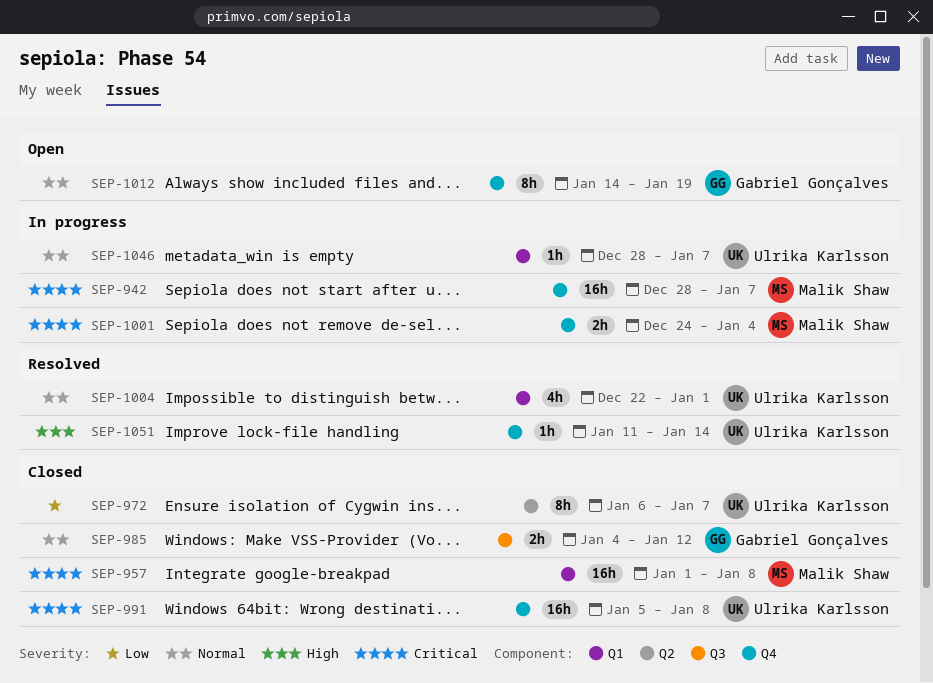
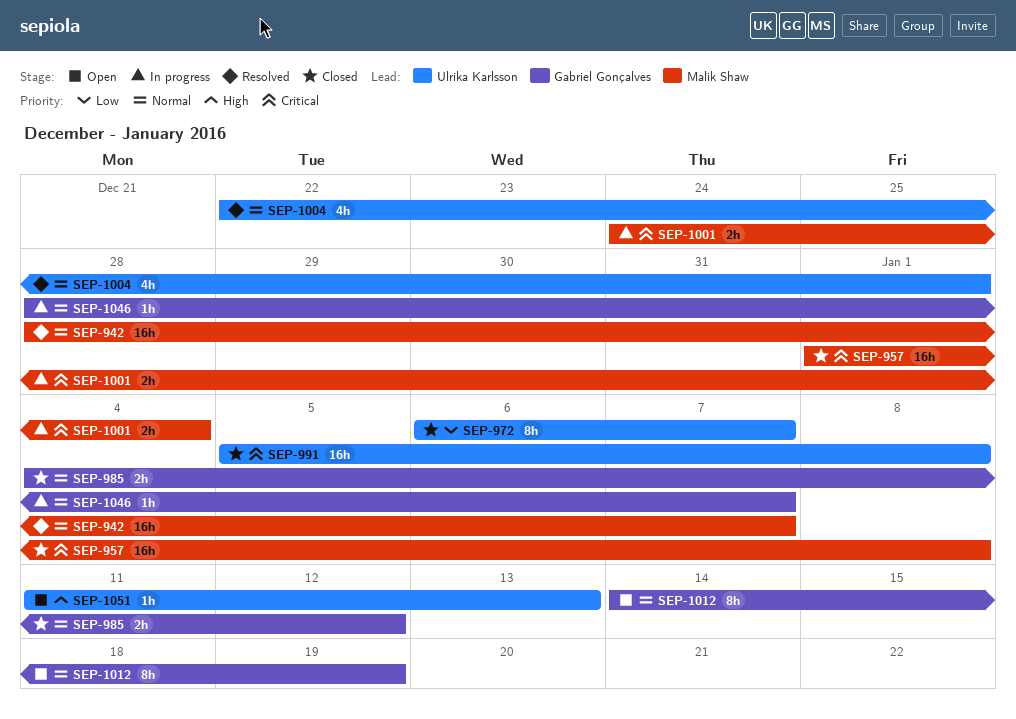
SEP-942, status: In progress -> Resolved
SEP-942, priority: Critical -> Normal
SEP-1046, owner: Ulrika Karlsson -> Gabriel Gonçalves
SEP-1051, status: Resolved -> Open
SEP-1051, due: Jan 14 -> Jan 13

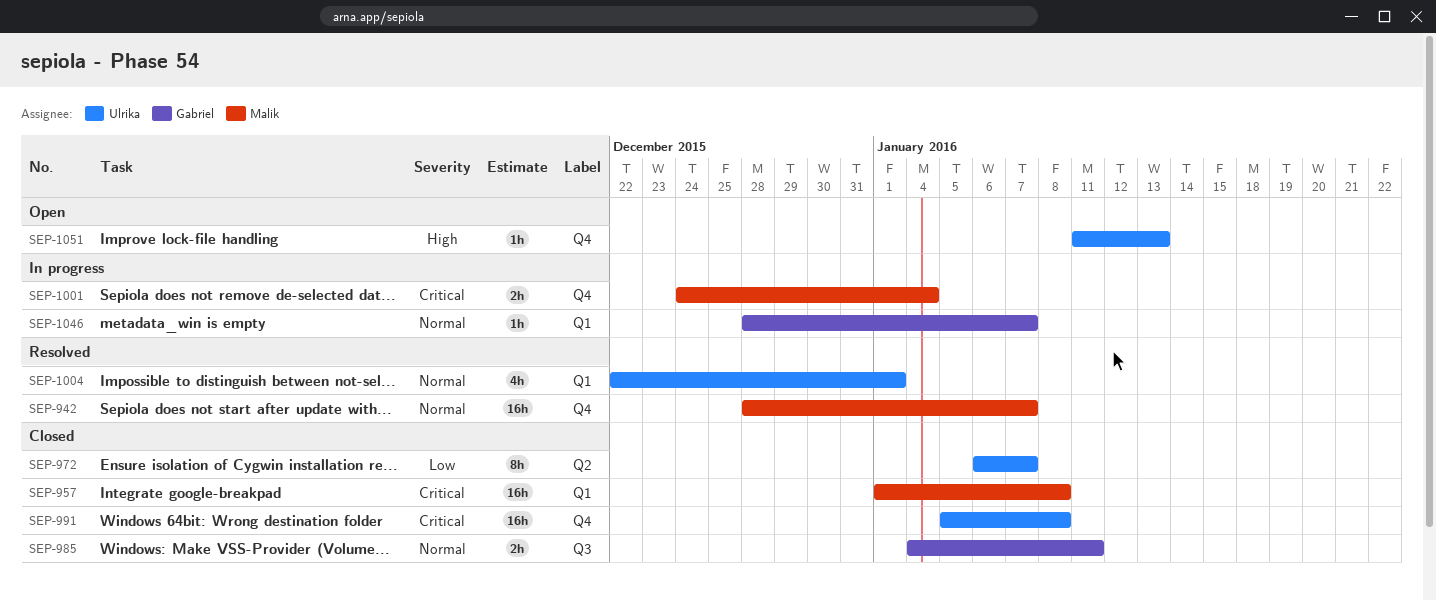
SEP-985, due: Jan 12 -> Jan 11
SEP-1012: present -> none

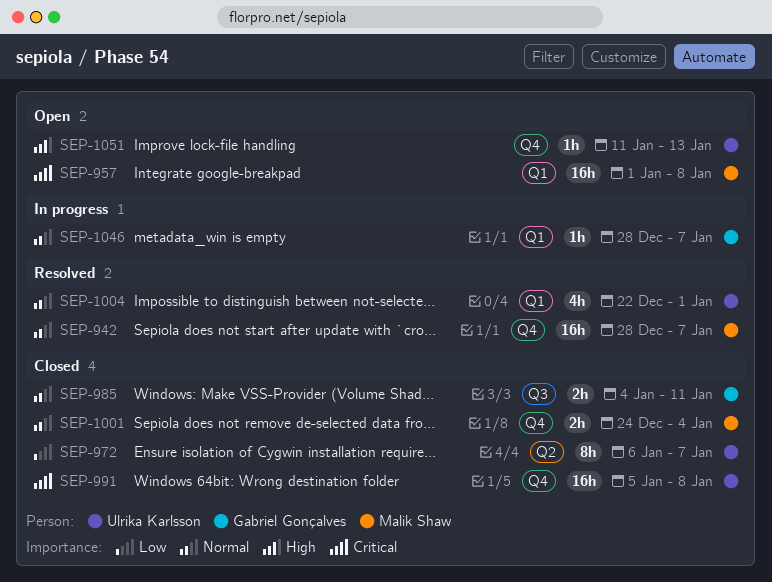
SEP-957, status: Closed -> Open
SEP-1001, status: In progress -> Closed
SEP-1001, priority: Critical -> Normal

